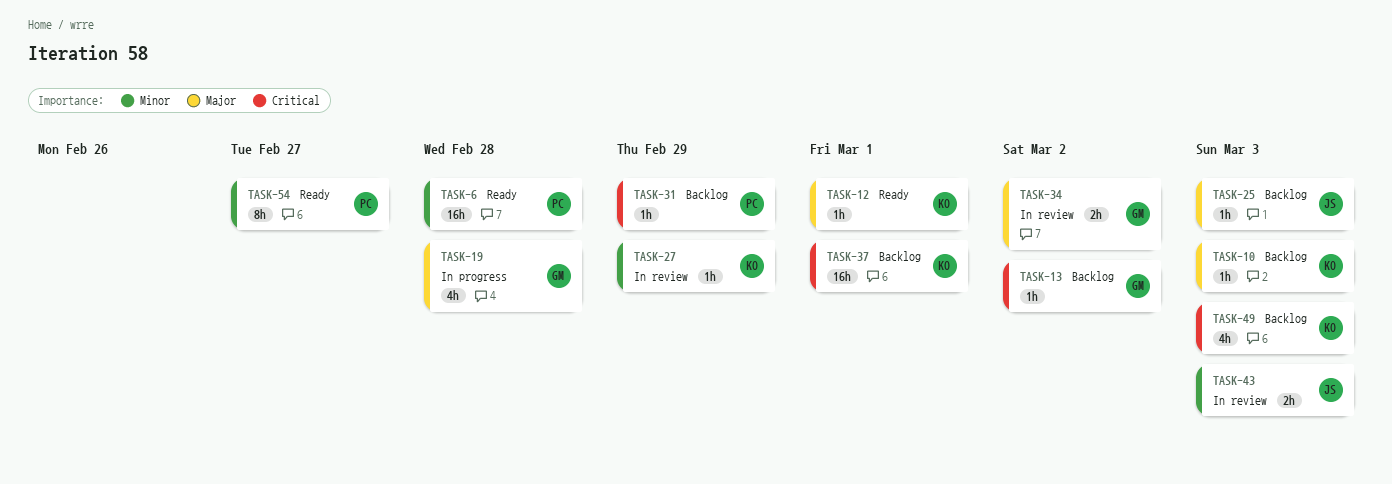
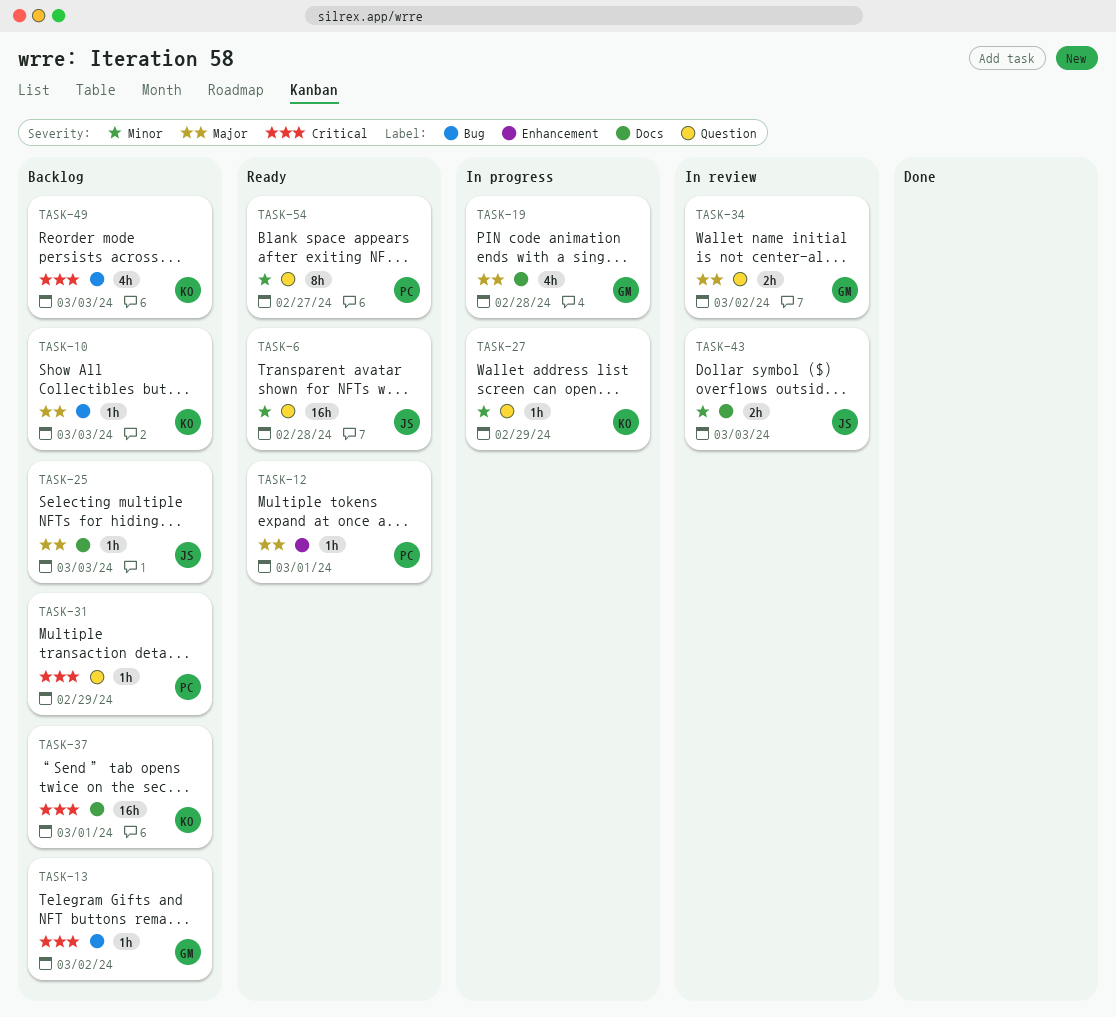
TASK-6, owner: PC -> JS
TASK-12, owner: KO -> PC
TASK-27, status: In review -> In progress

